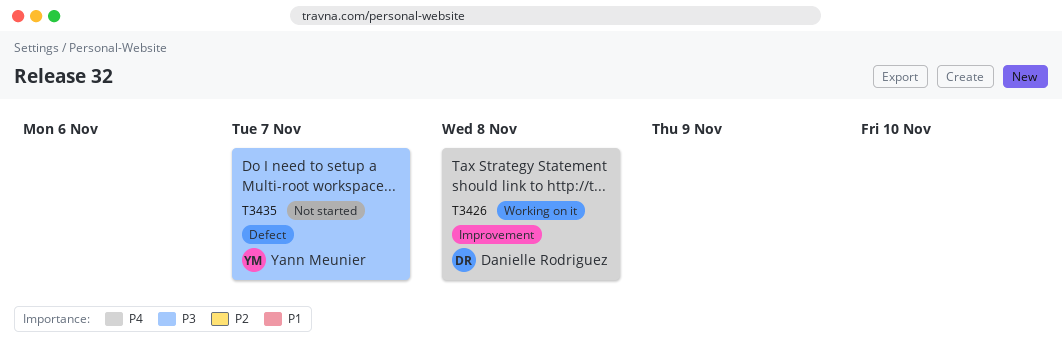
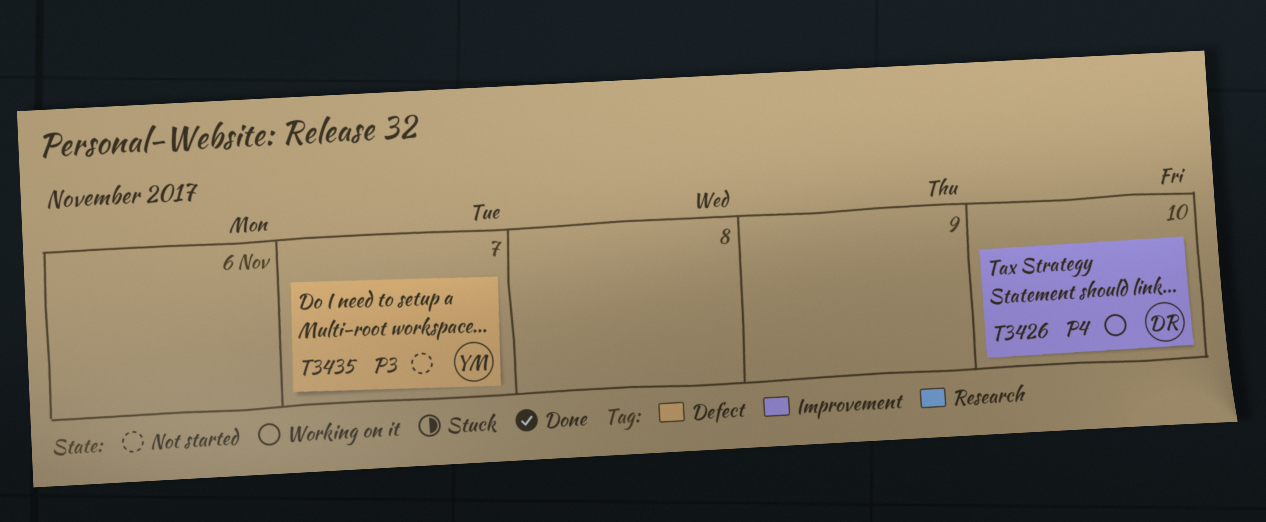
T3426, due: Nov 8 -> Nov 10

